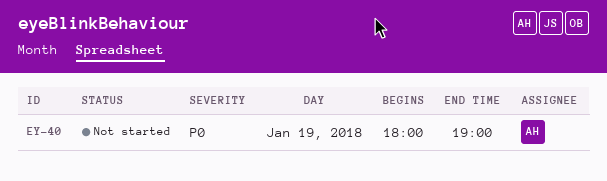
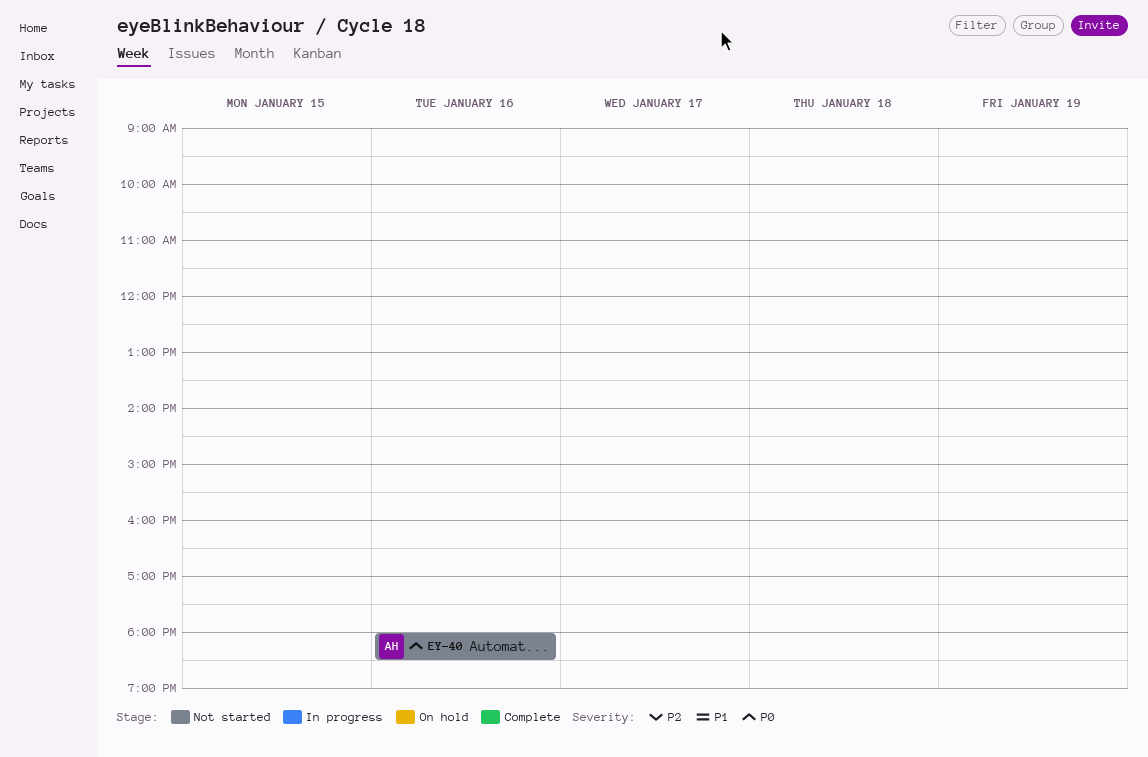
EY-40, day: Jan 19 -> Jan 16
EY-40, ends: 19:00 -> 18:30

